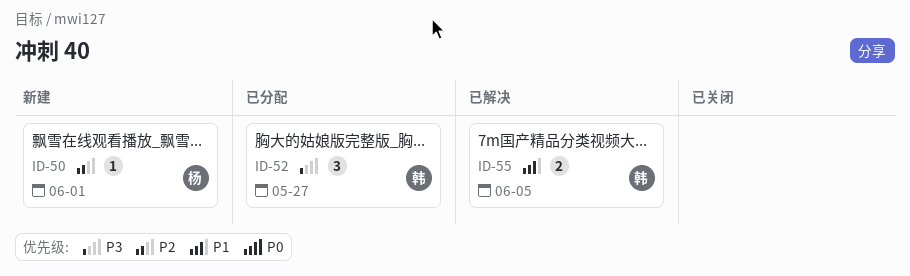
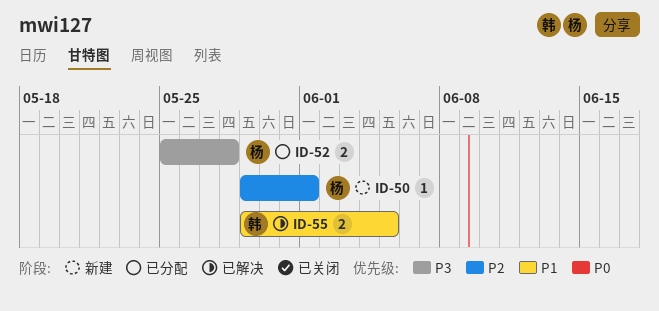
ID-52, owner: 韩 -> 杨
ID-52, estimate: 3 -> 2
ID-52, due: May 27 -> May 28

